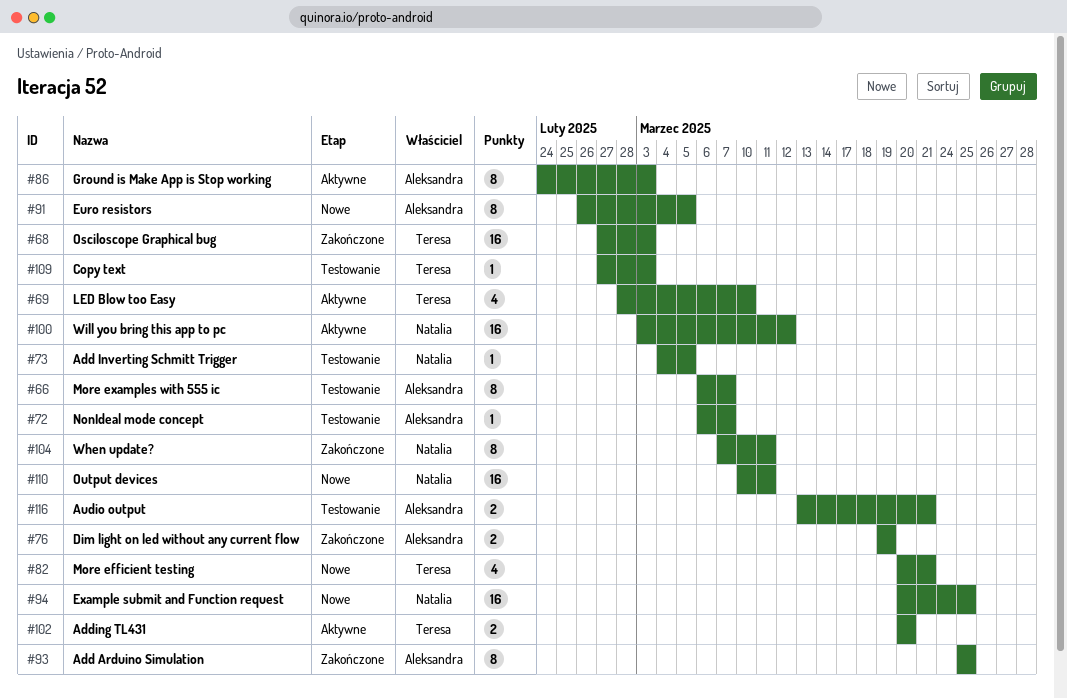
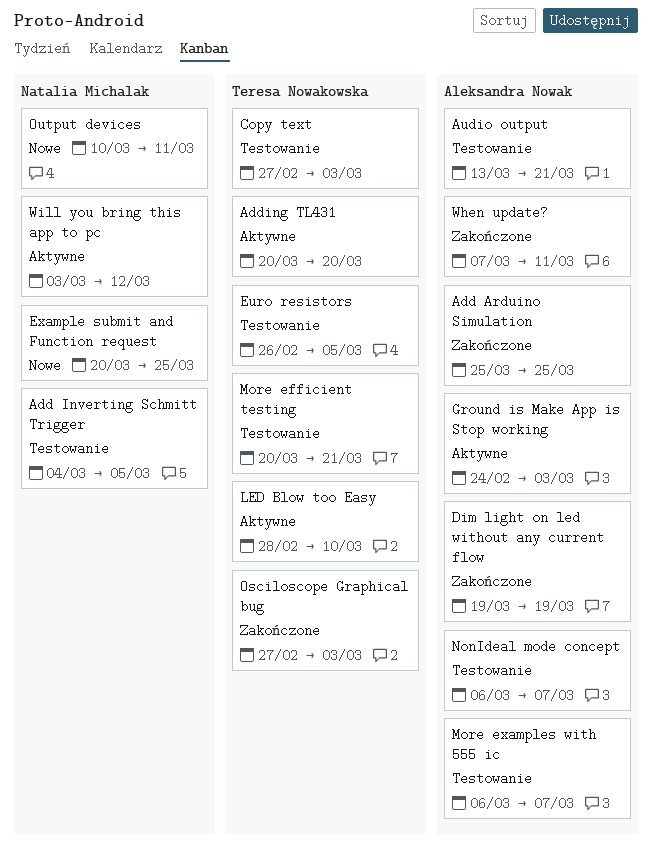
Euro resistors, status: Nowe -> Testowanie
Euro resistors, owner: Aleksandra Nowak -> Teresa Nowakowska
More efficient testing, status: Nowe -> Testowanie
When update?, owner: Natalia Michalak -> Aleksandra Nowak

